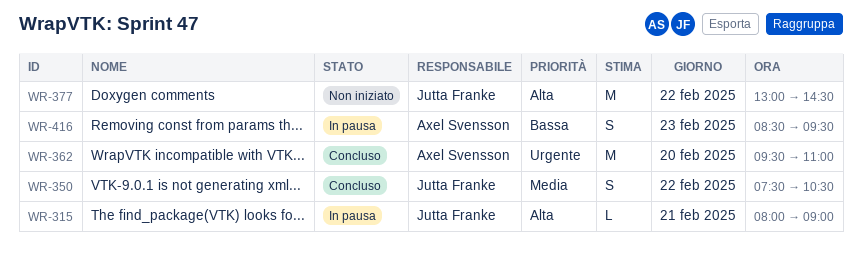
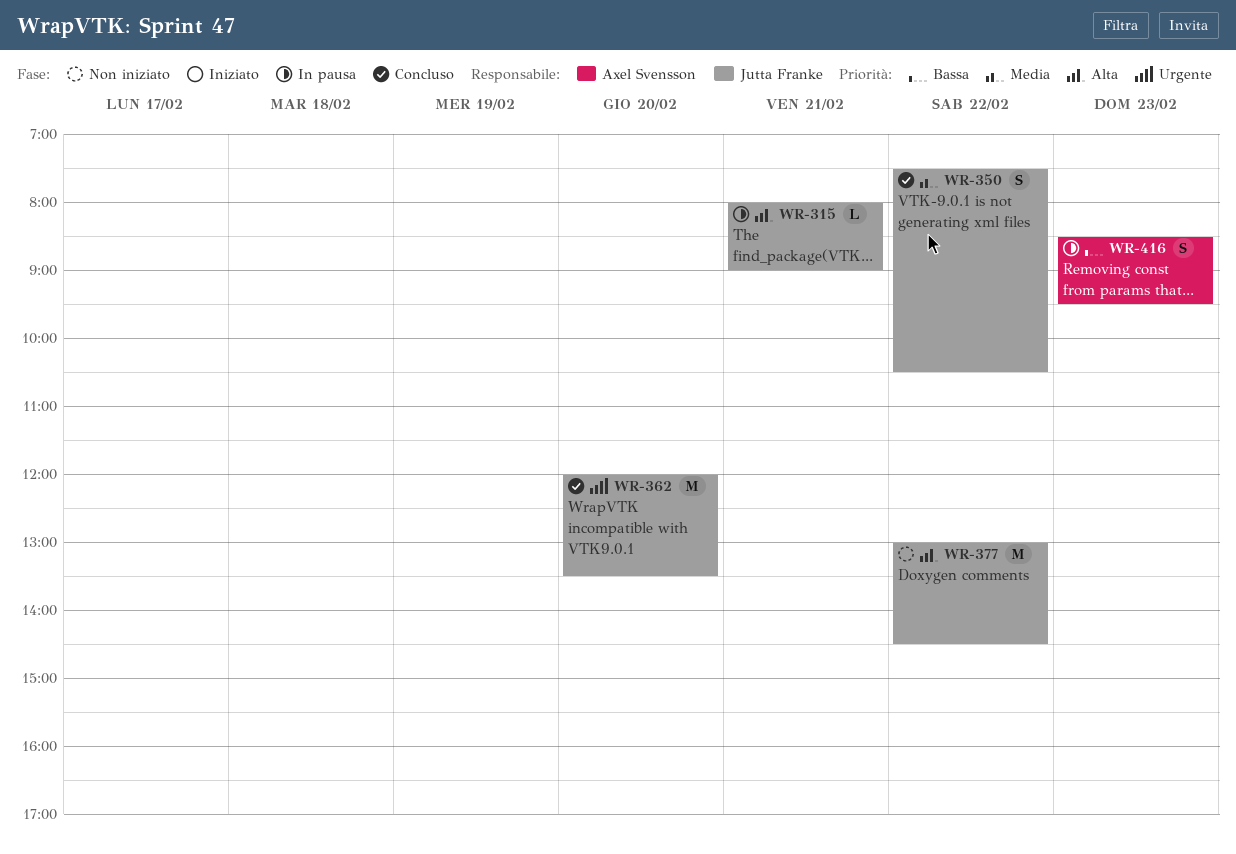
WR-362, owner: Axel Svensson -> Jutta Franke
WR-362, begins: 09:30 -> 12:00
WR-362, ends: 11:00 -> 13:30

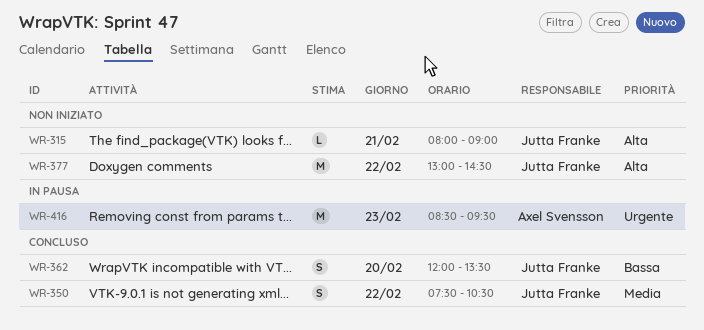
WR-315, status: In pausa -> Non iniziato
WR-362, priority: Urgente -> Bassa
WR-362, estimate: M -> S
WR-416, priority: Bassa -> Urgente
WR-416, estimate: S -> M

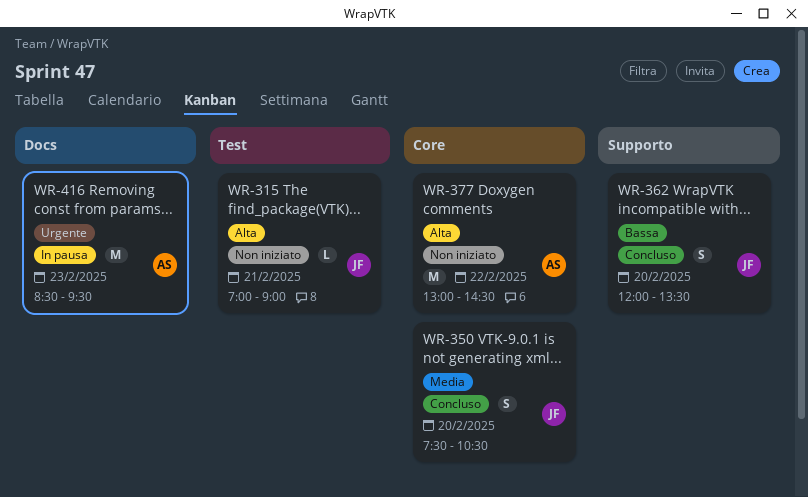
WR-315, begins: 08:00 -> 07:00
WR-350, day: Feb 22 -> Feb 20
WR-377, owner: Jutta Franke -> Axel Svensson

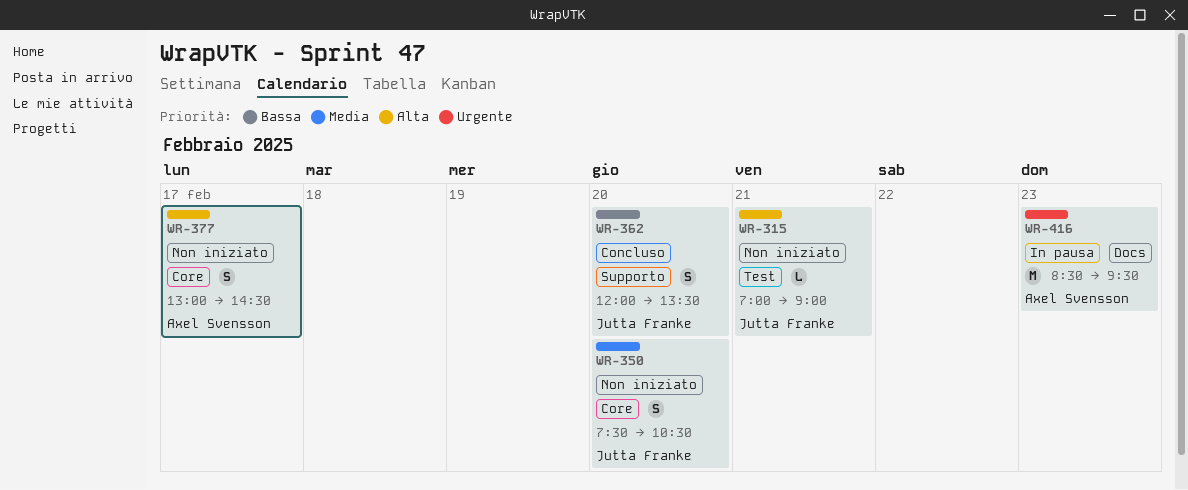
WR-350, status: Concluso -> Non iniziato
WR-377, estimate: M -> S
WR-377, day: Feb 22 -> Feb 17

